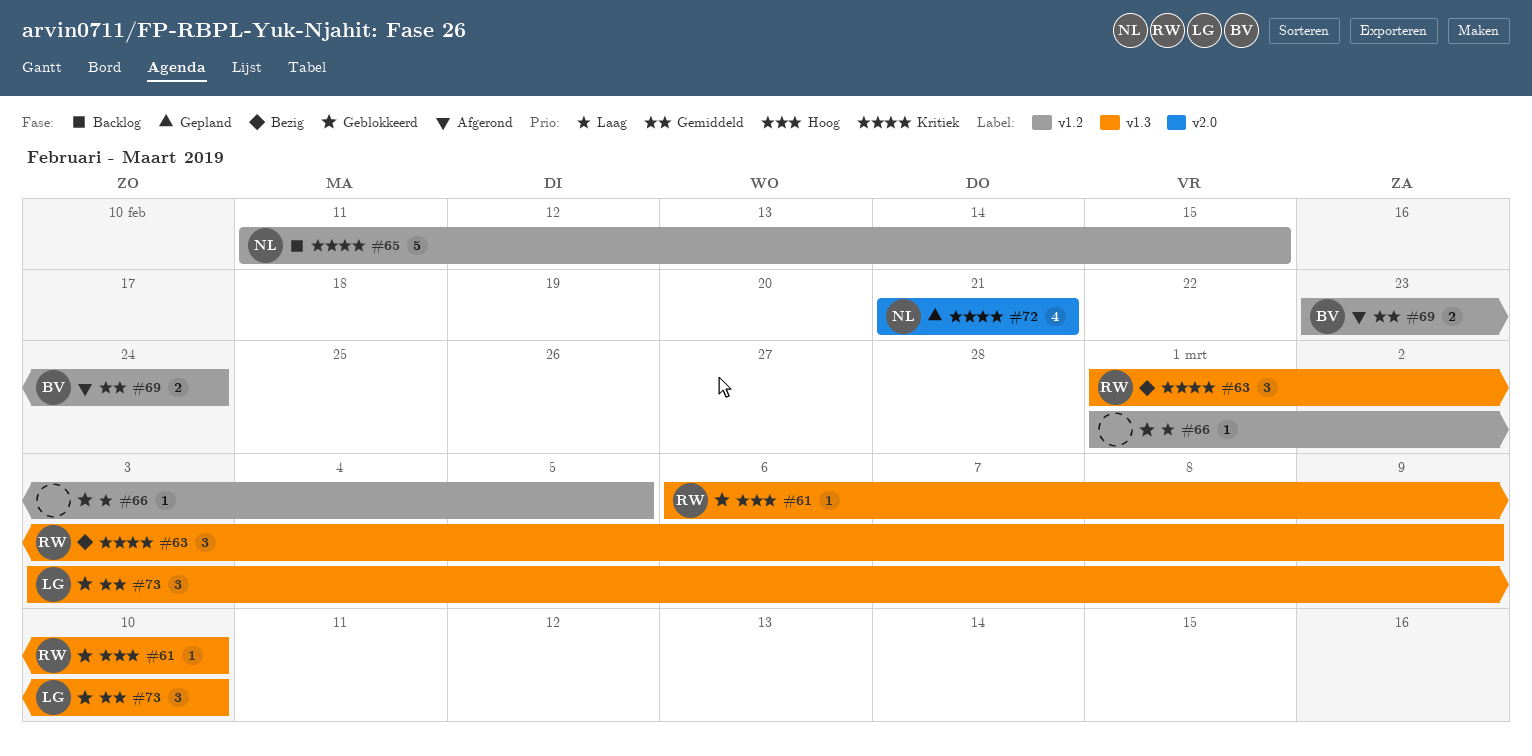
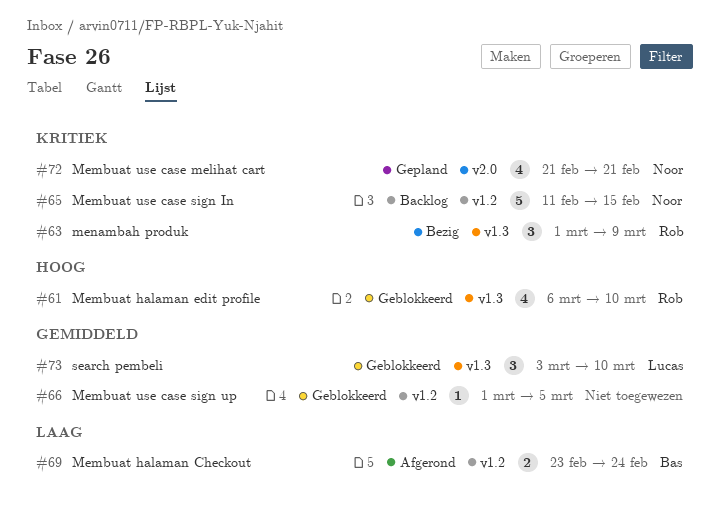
#61, estimate: 1 -> 4
#66, priority: Laag -> Gemiddeld
#69, priority: Gemiddeld -> Laag

